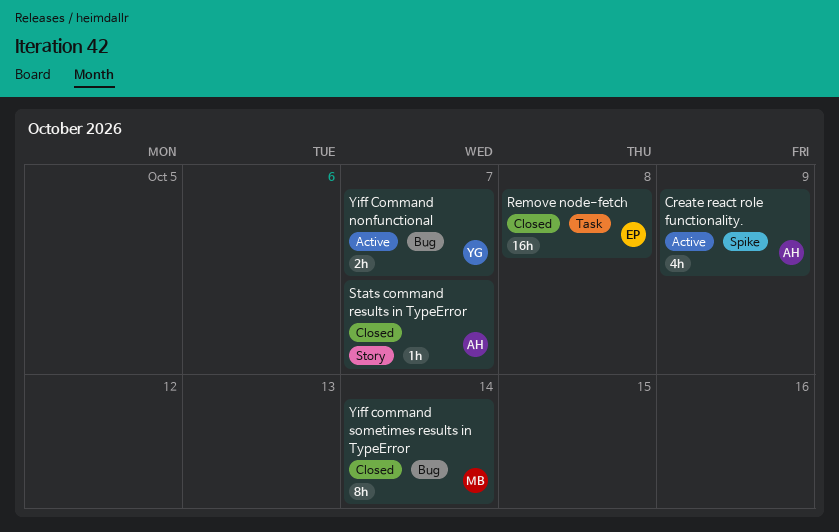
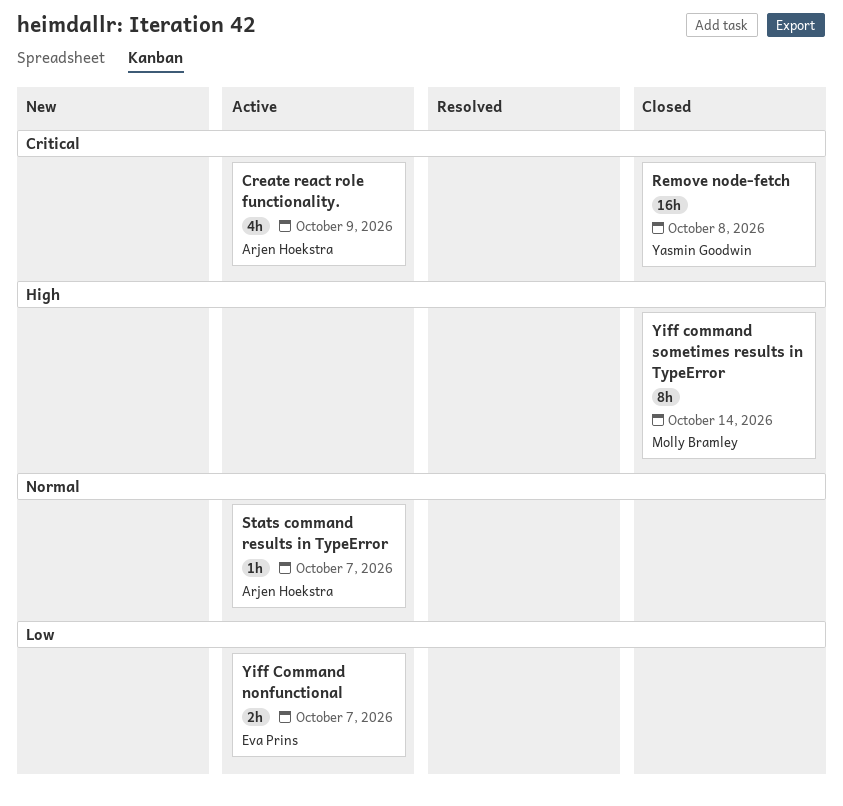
Remove node-fetch, owner: Eva Prins -> Yasmin Goodwin
Stats command results in TypeError, status: Closed -> Active
Yiff Command nonfunctional, owner: Yasmin Goodwin -> Eva Prins

